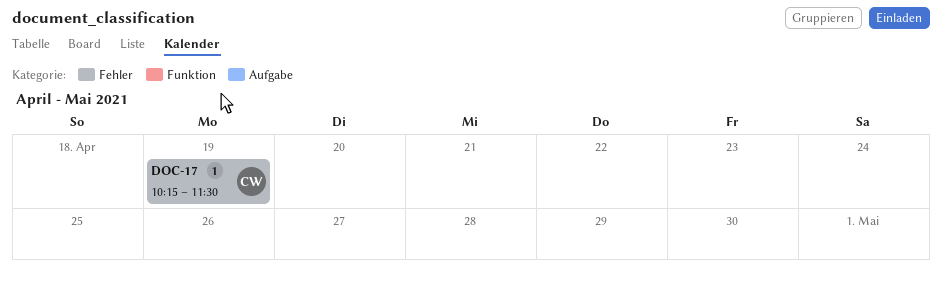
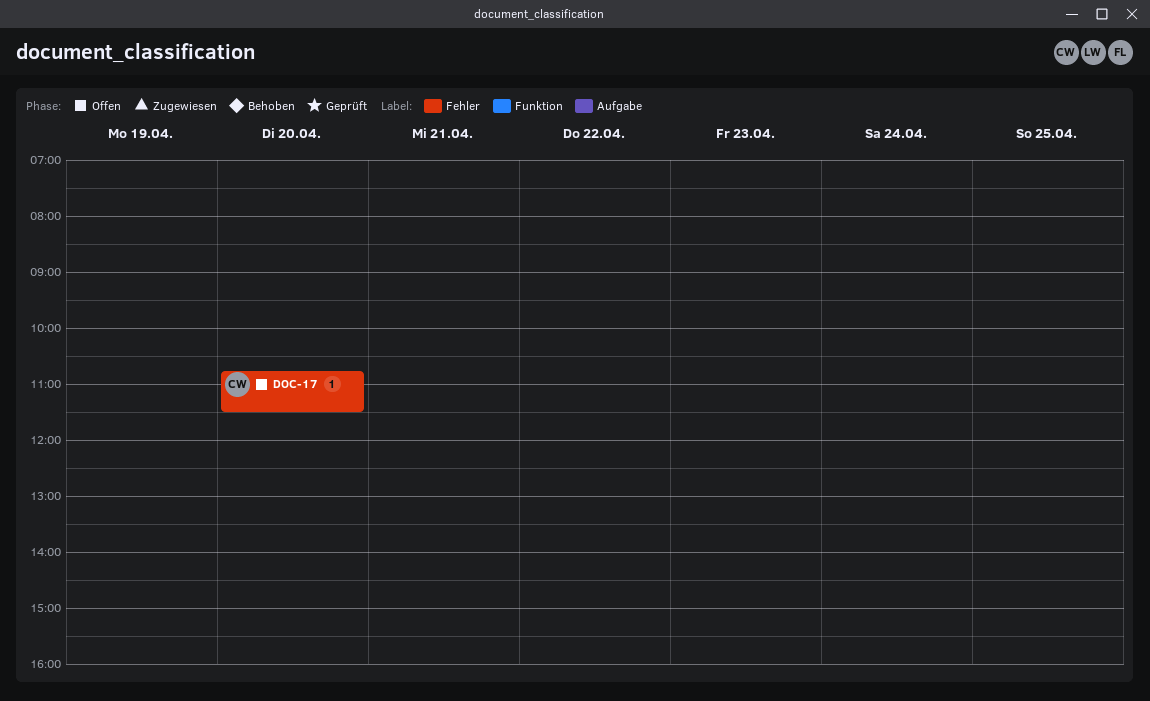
DOC-17, day: Apr 19 -> Apr 20
DOC-17, begins: 10:15 -> 10:45

